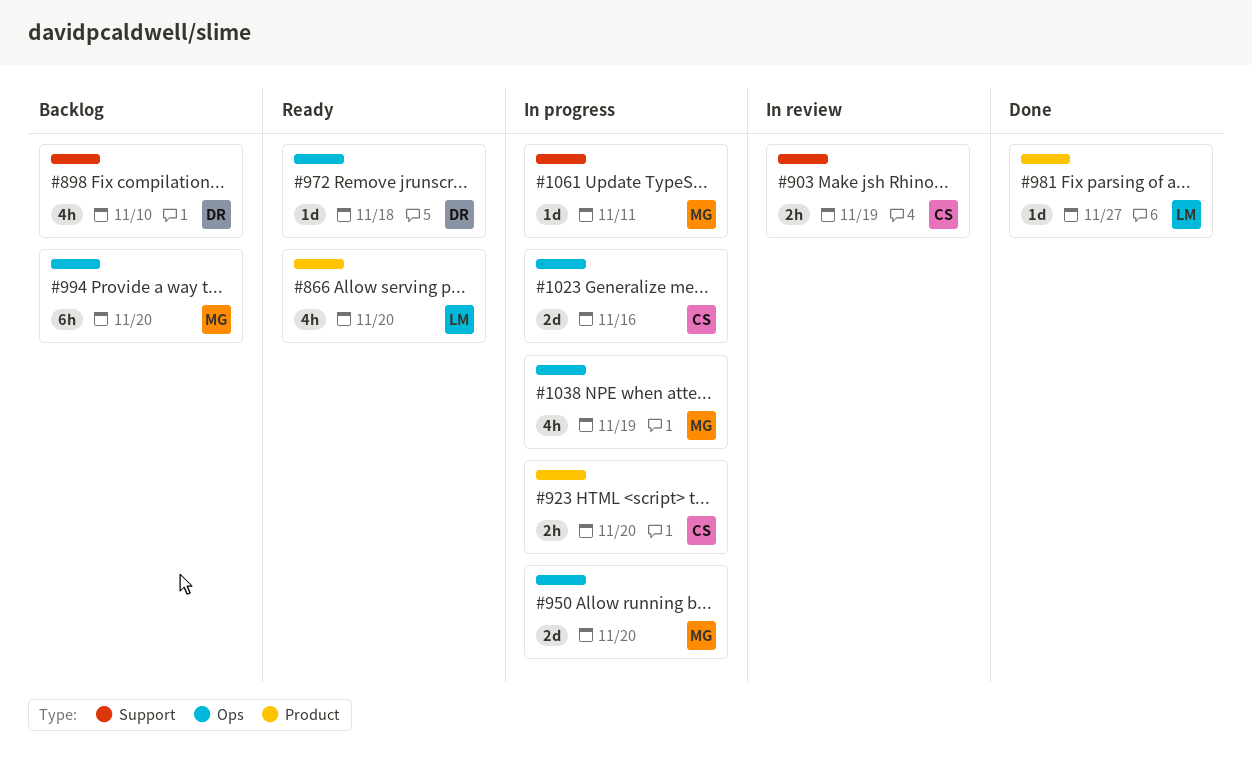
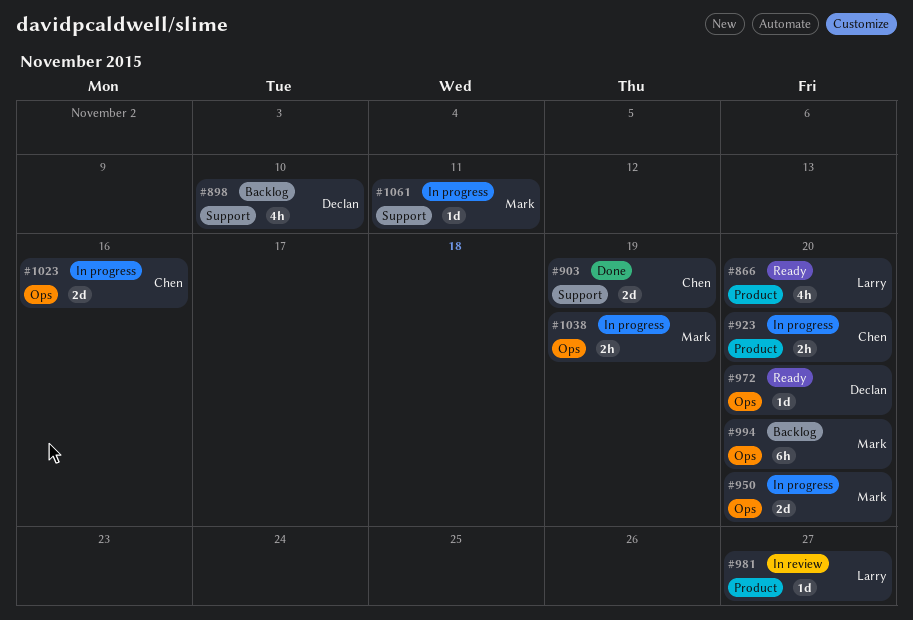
#903, status: In review -> Done
#903, estimate: 2h -> 2d
#972, due: Nov 18 -> Nov 20
#981, status: Done -> In review
#1038, estimate: 4h -> 2h

